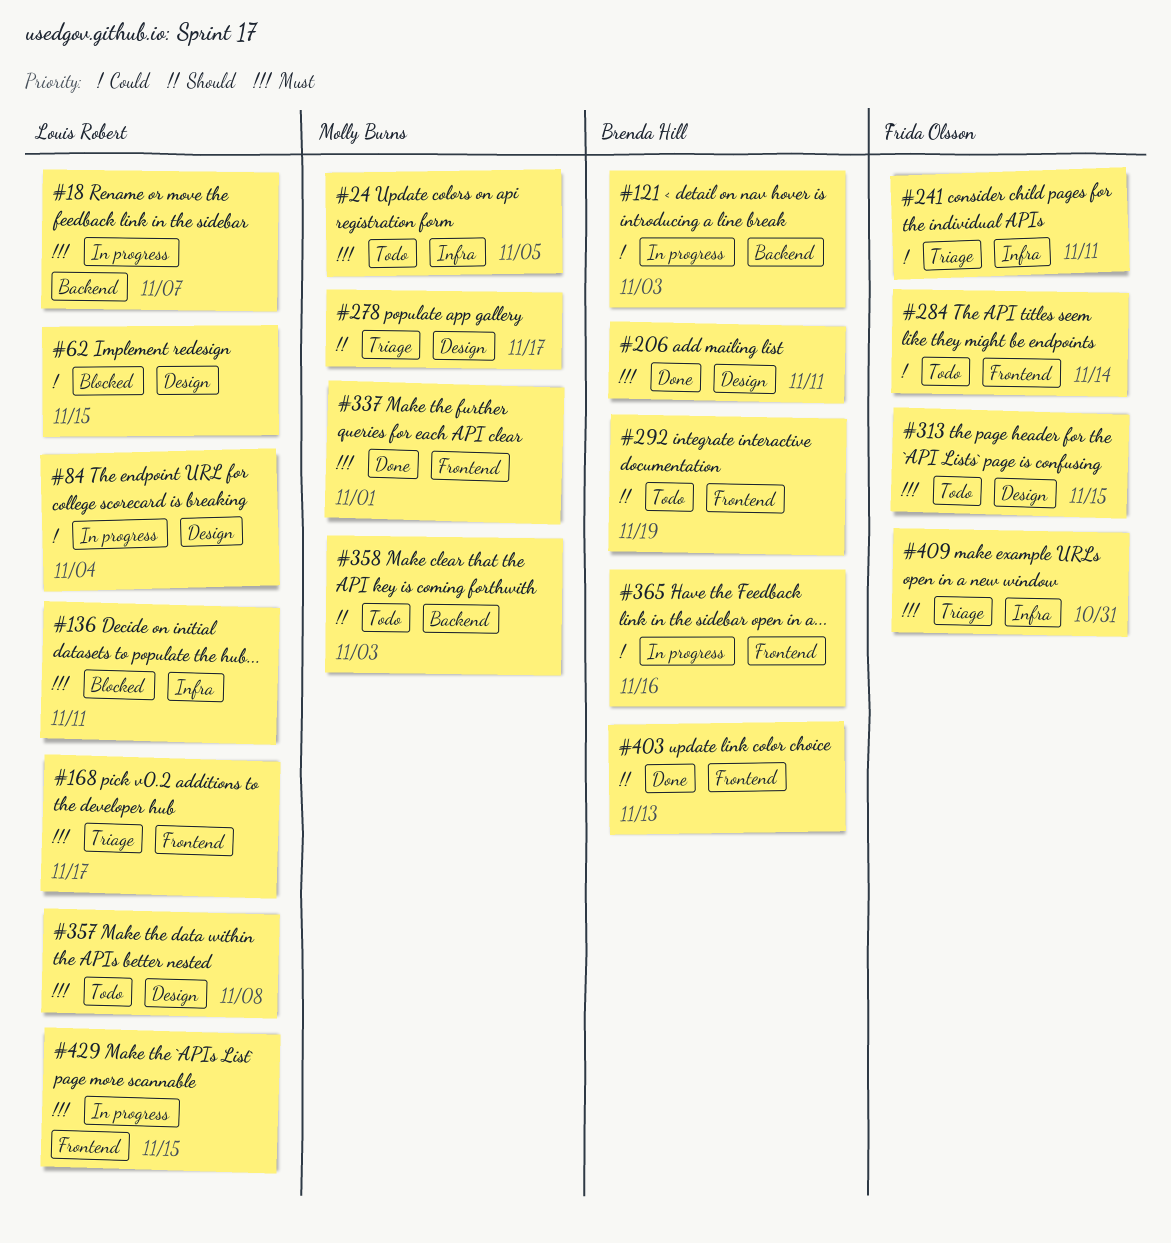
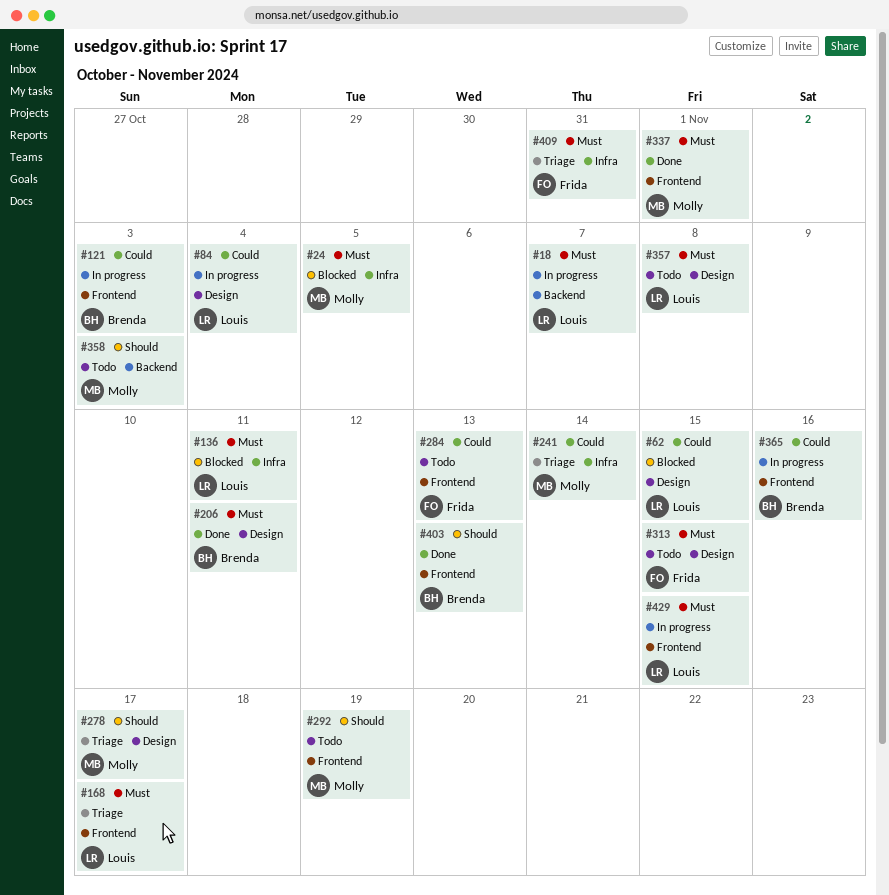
#24, status: Todo -> Blocked
#121, label: Backend -> Frontend
#241, owner: Frida Olsson -> Molly Burns
#241, due: Nov 11 -> Nov 14
#284, due: Nov 14 -> Nov 13
#292, owner: Brenda Hill -> Molly Burns

